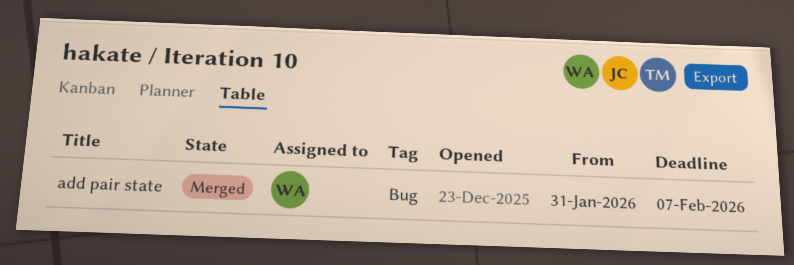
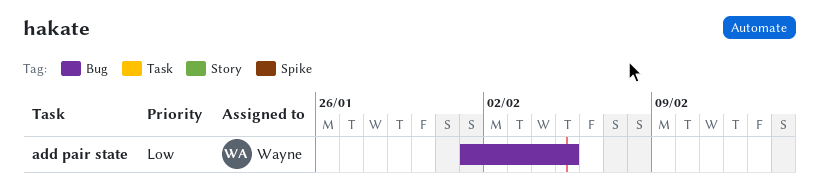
add pair state, start: Jan 31 -> Feb 1
add pair state, due: Feb 7 -> Feb 5

